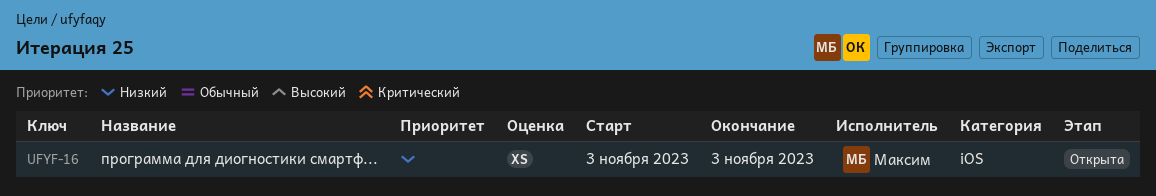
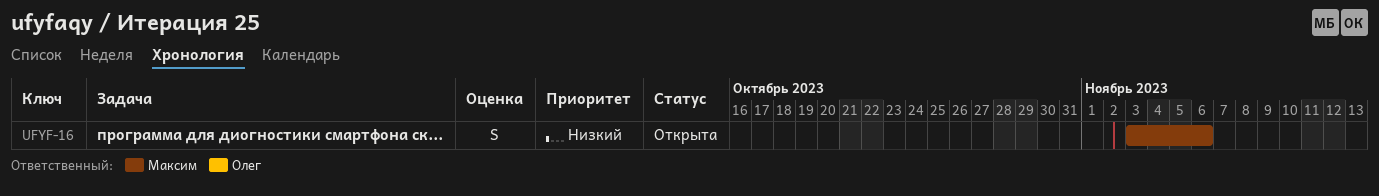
UFYF-16, estimate: XS -> S
UFYF-16, due: Nov 3 -> Nov 6

